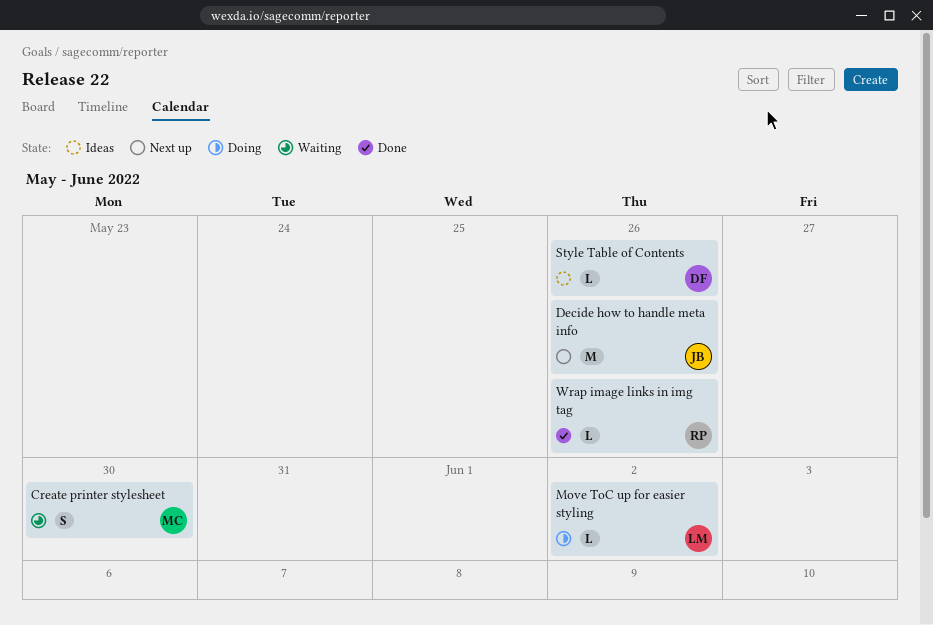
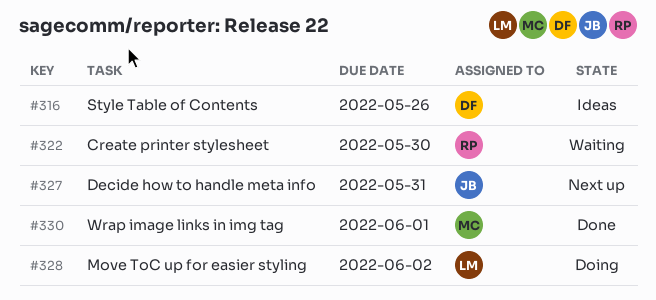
Create printer stylesheet, owner: MC -> RP
Decide how to handle meta info, due: May 26 -> May 31
Wrap image links in img tag, owner: RP -> MC
Wrap image links in img tag, due: May 26 -> Jun 1

